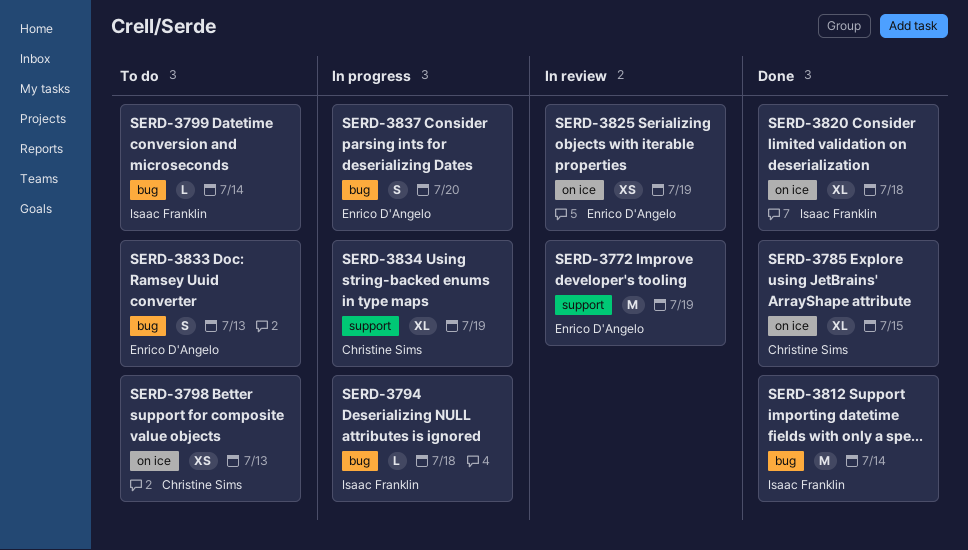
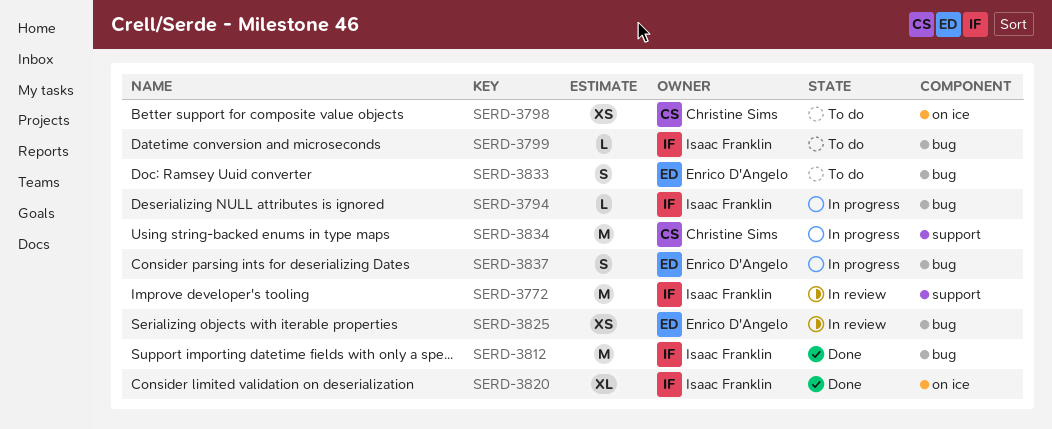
SERD-3772, owner: Enrico D'Angelo -> Isaac Franklin
SERD-3785: present -> none
SERD-3825, label: on ice -> bug
SERD-3834, estimate: XL -> M

